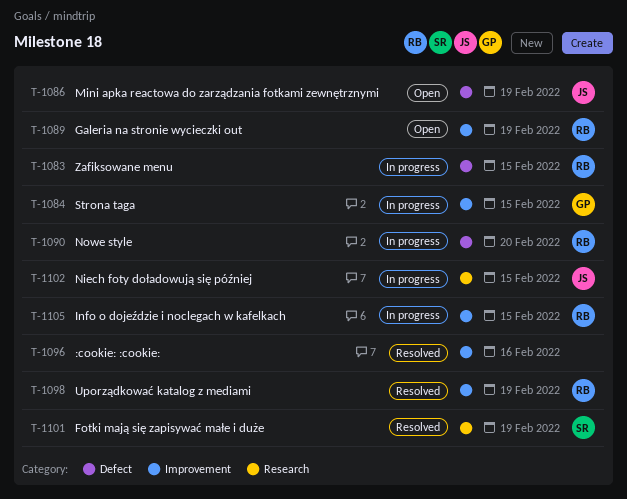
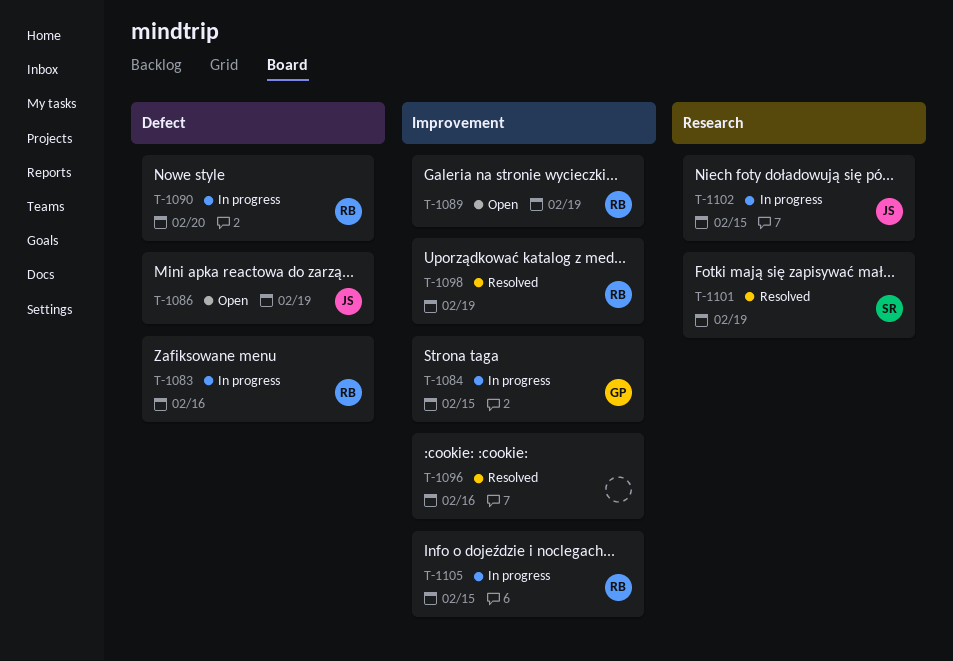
T-1083, due: Feb 15 -> Feb 16

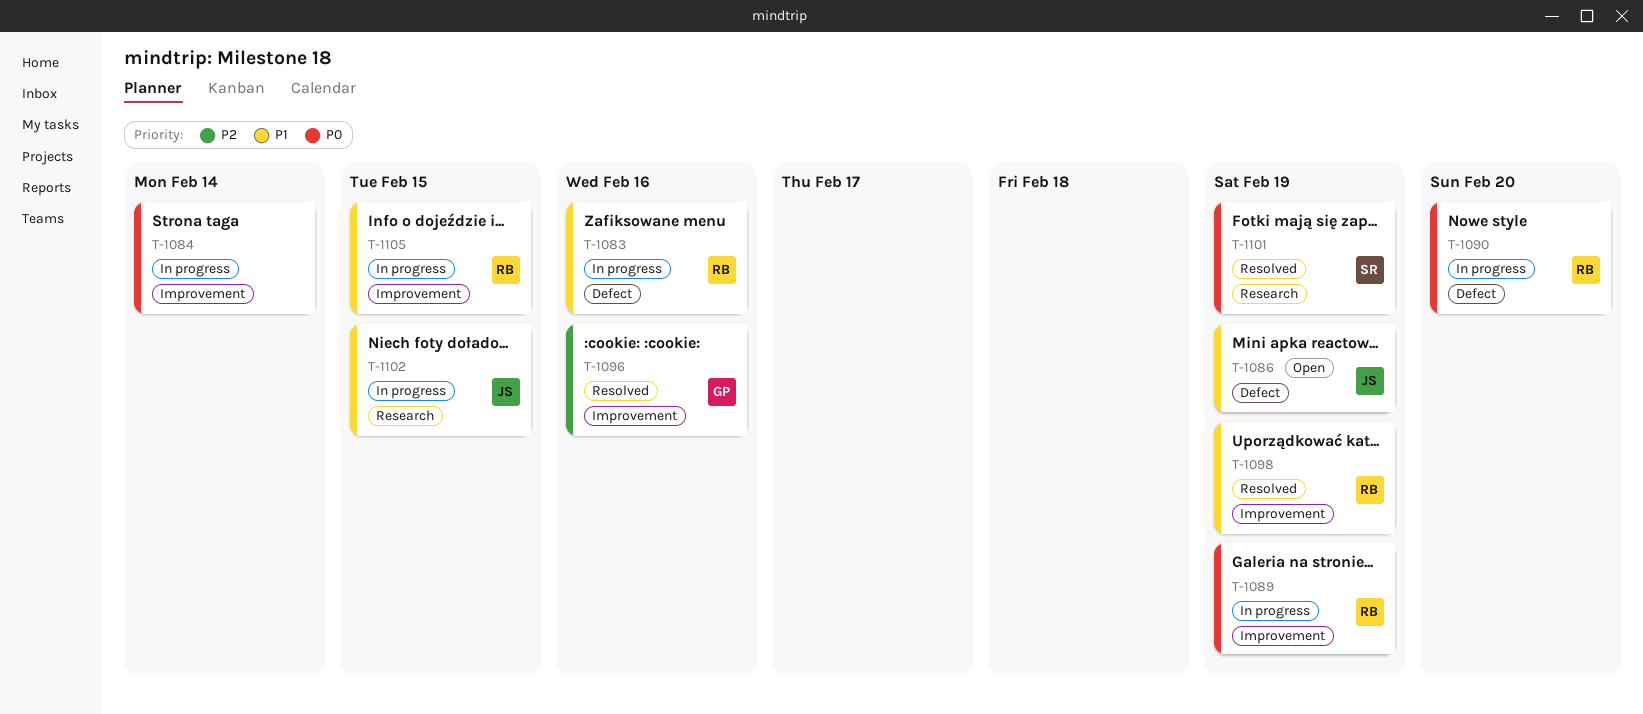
T-1084, owner: GP -> none
T-1084, due: Feb 15 -> Feb 14
T-1089, status: Open -> In progress
T-1096, owner: none -> GP

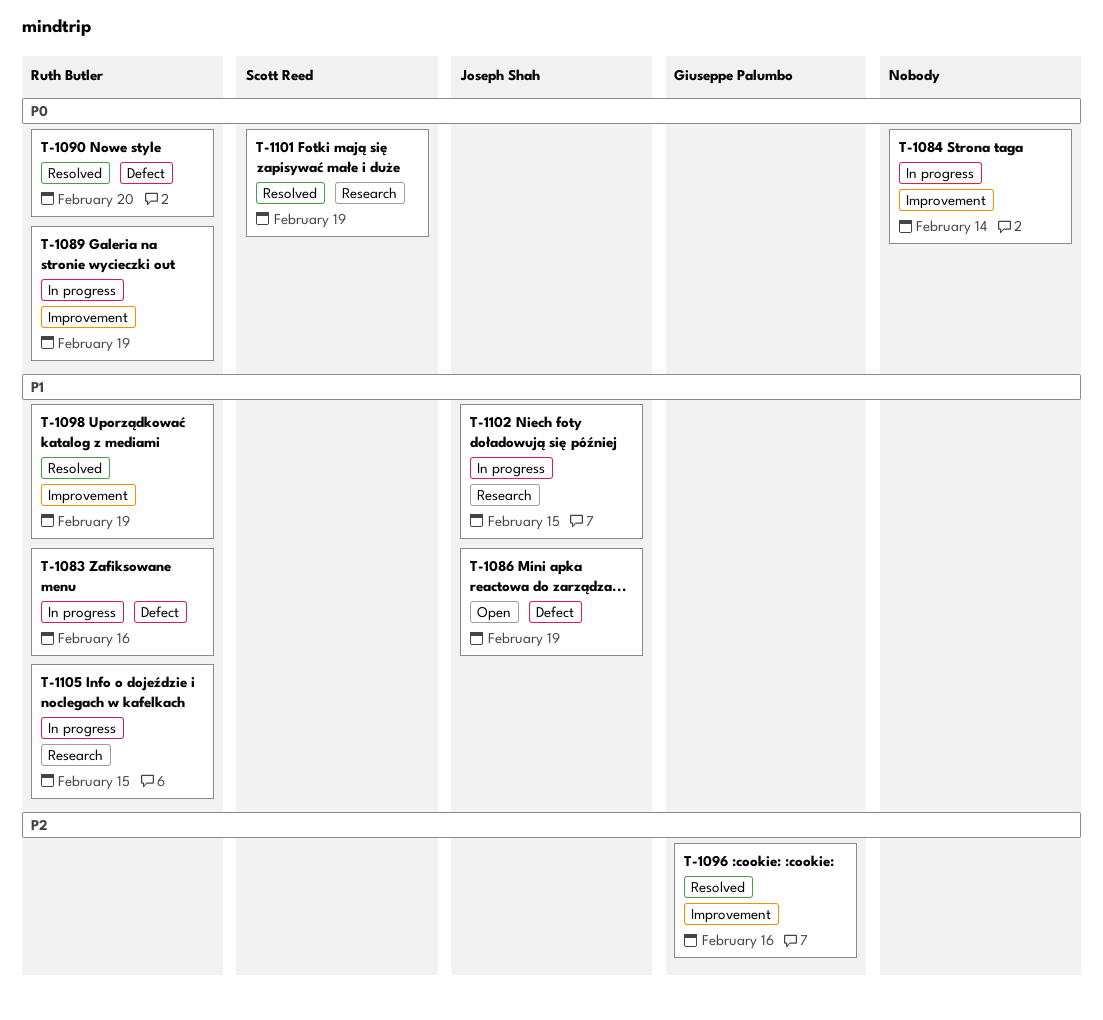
T-1090, status: In progress -> Resolved
T-1105, label: Improvement -> Research

